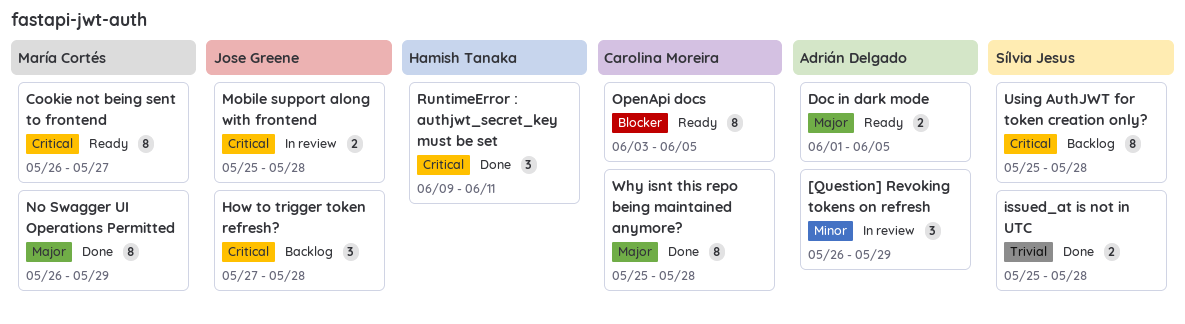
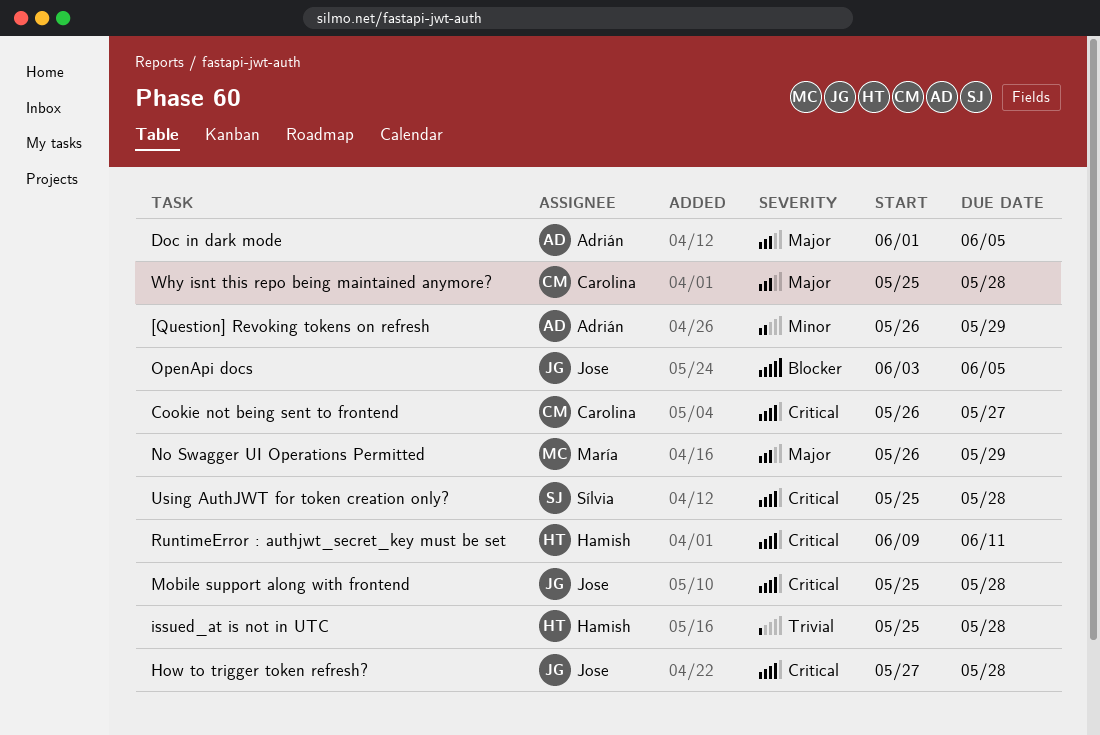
Cookie not being sent to frontend, owner: María Cortés -> Carolina Moreira
issued_at is not in UTC, owner: Sílvia Jesus -> Hamish Tanaka
OpenApi docs, owner: Carolina Moreira -> Jose Greene

